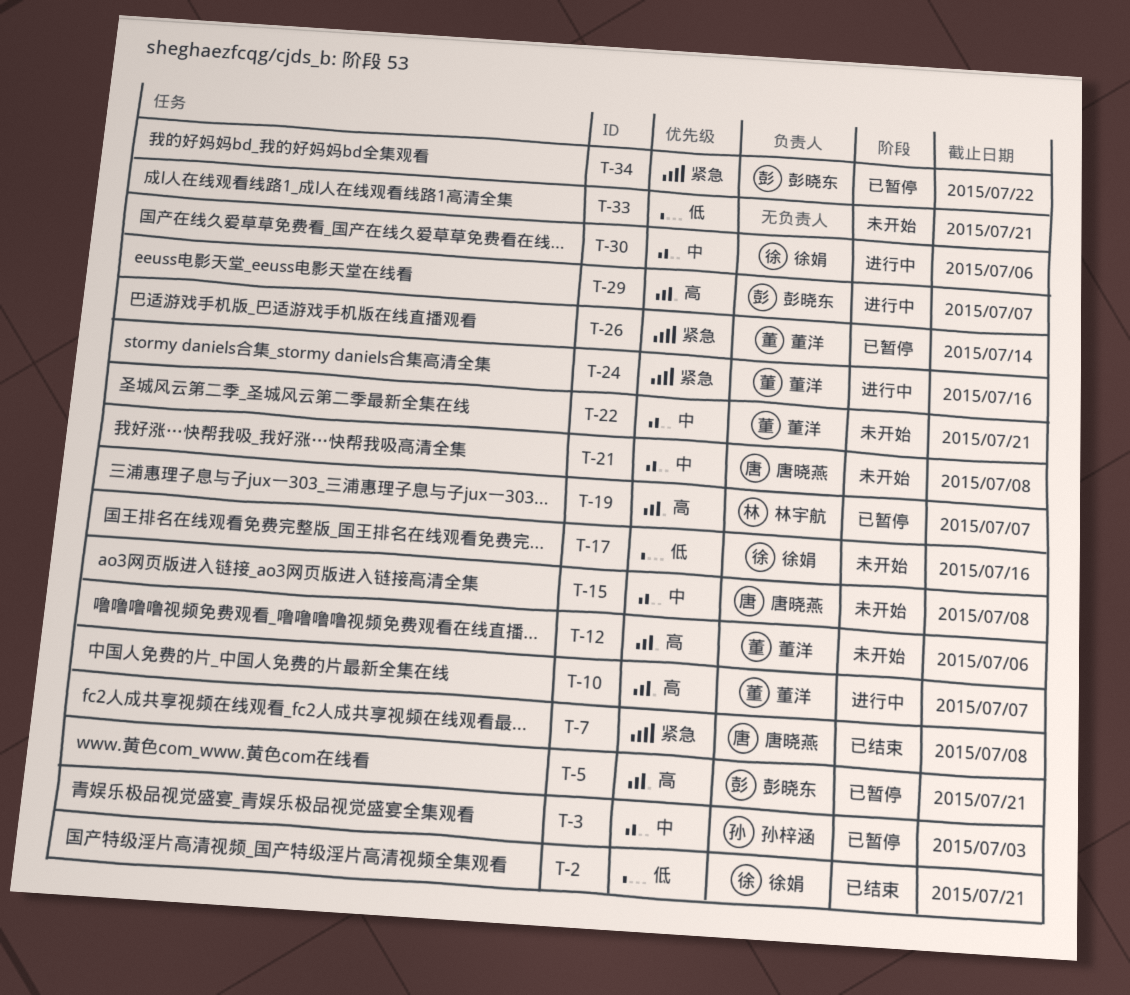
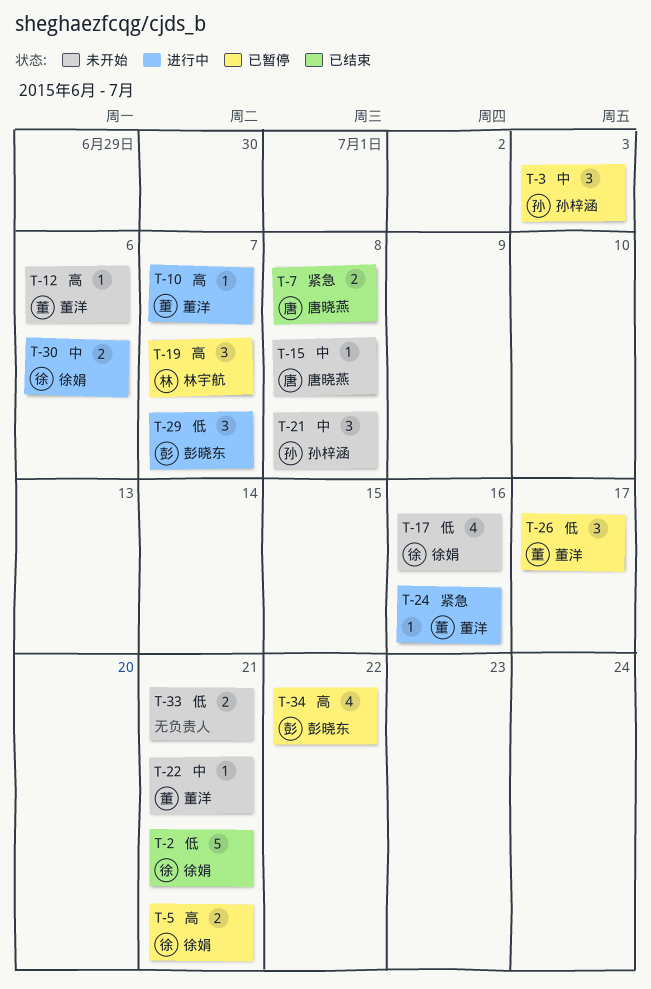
T-5, owner: 彭晓东 -> 徐娟
T-21, owner: 唐晓燕 -> 孙梓涵
T-26, priority: 紧急 -> 低
T-26, due: Jul 14 -> Jul 17
T-29, priority: 高 -> 低
T-34, priority: 紧急 -> 高

